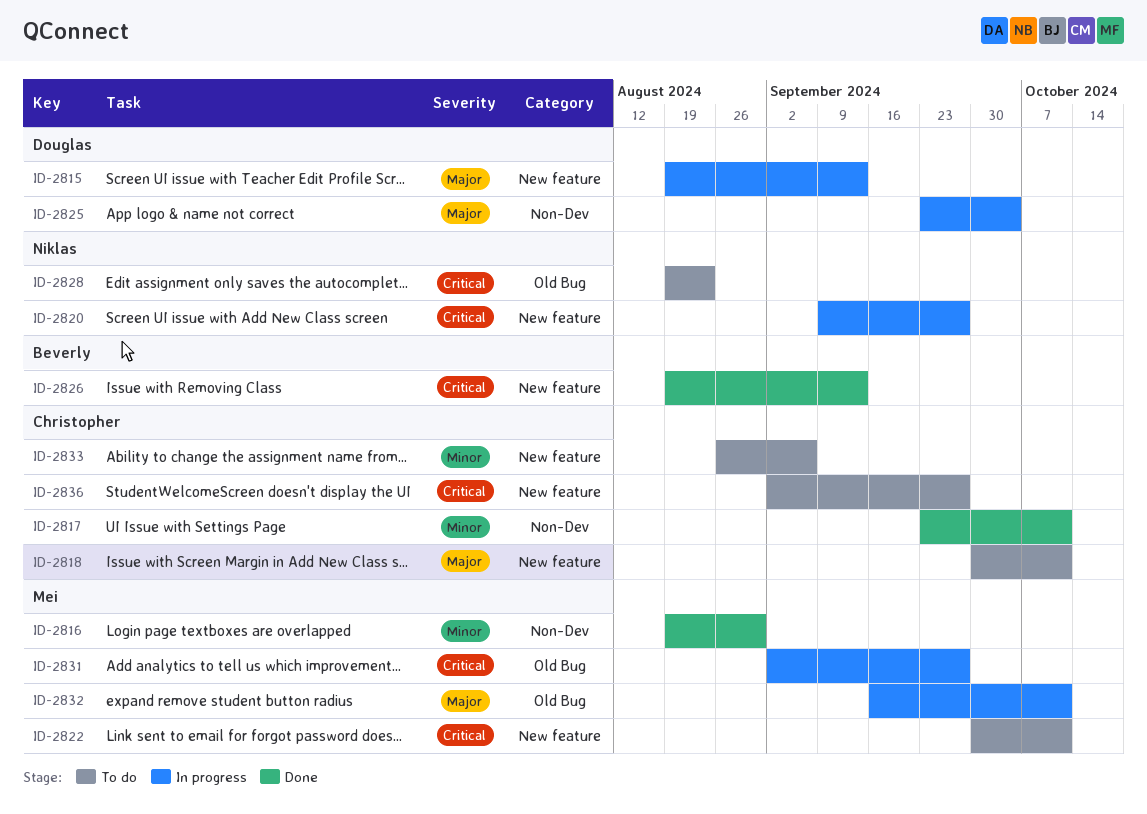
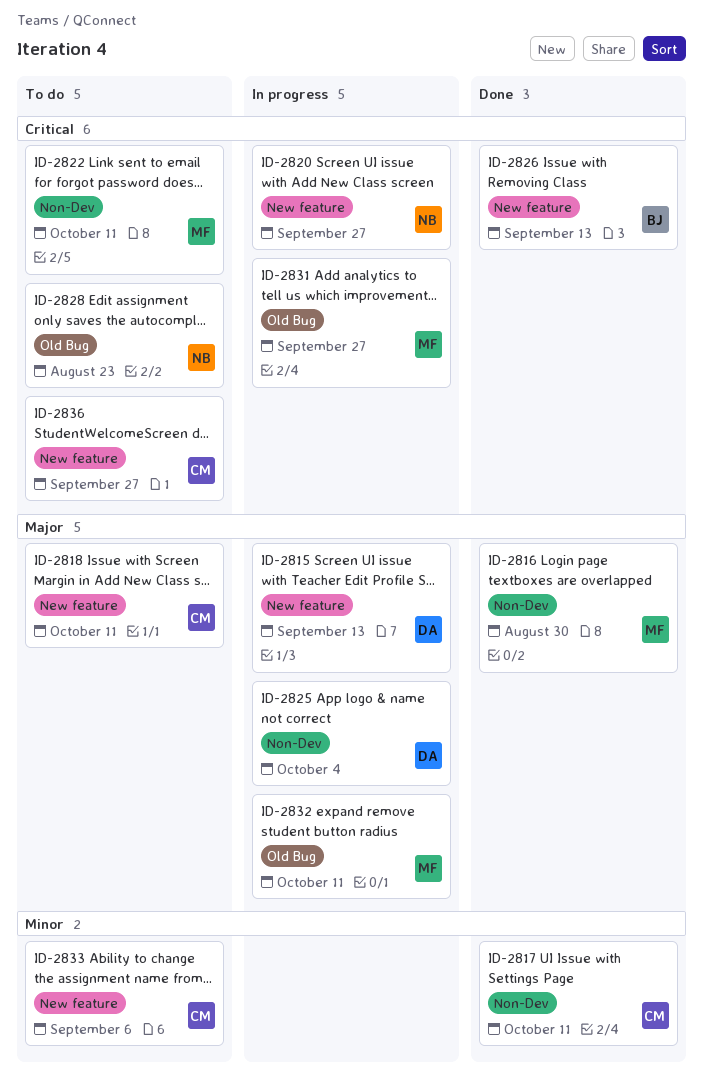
ID-2816, priority: Minor -> Major
ID-2822, label: New feature -> Non-Dev

